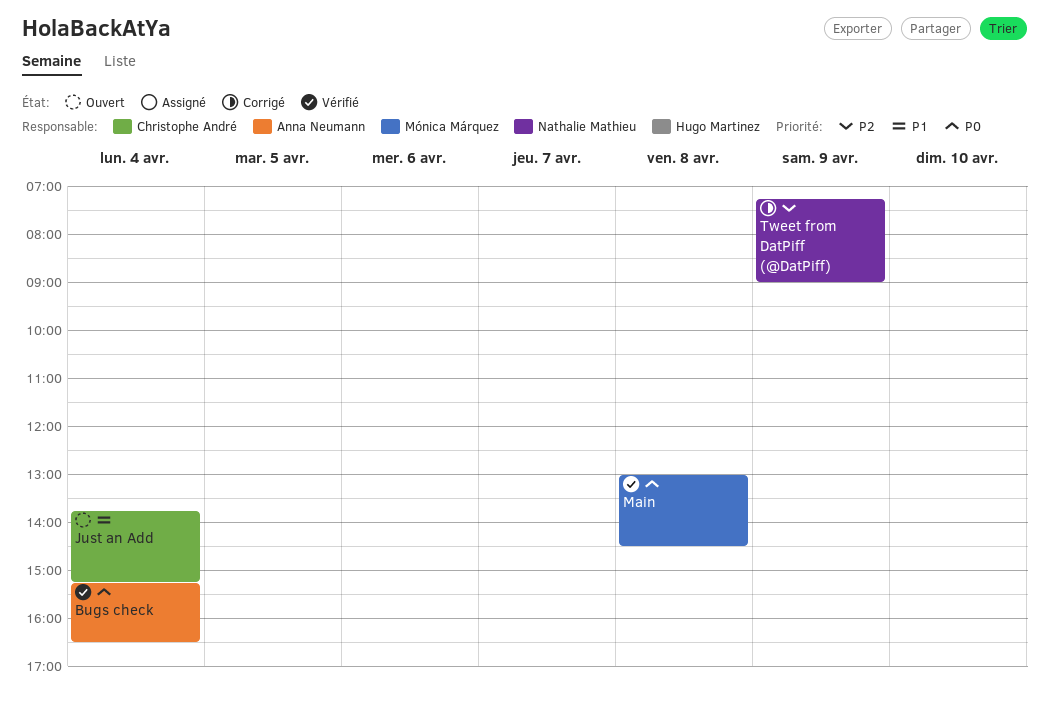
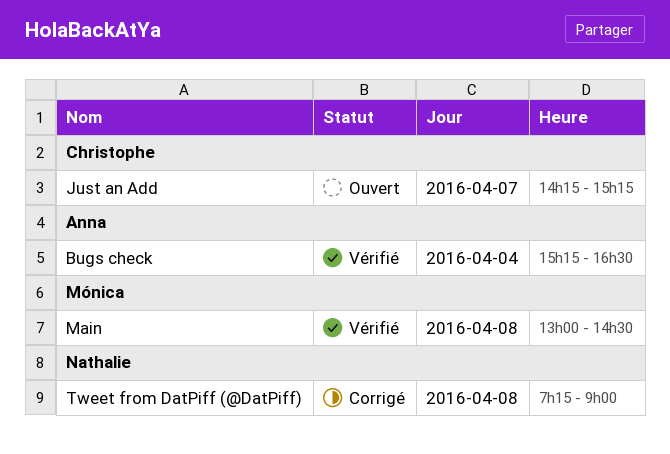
Just an Add, day: Apr 4 -> Apr 7
Just an Add, begins: 13:45 -> 14:15
Tweet from DatPiff (@DatPiff), day: Apr 9 -> Apr 8

